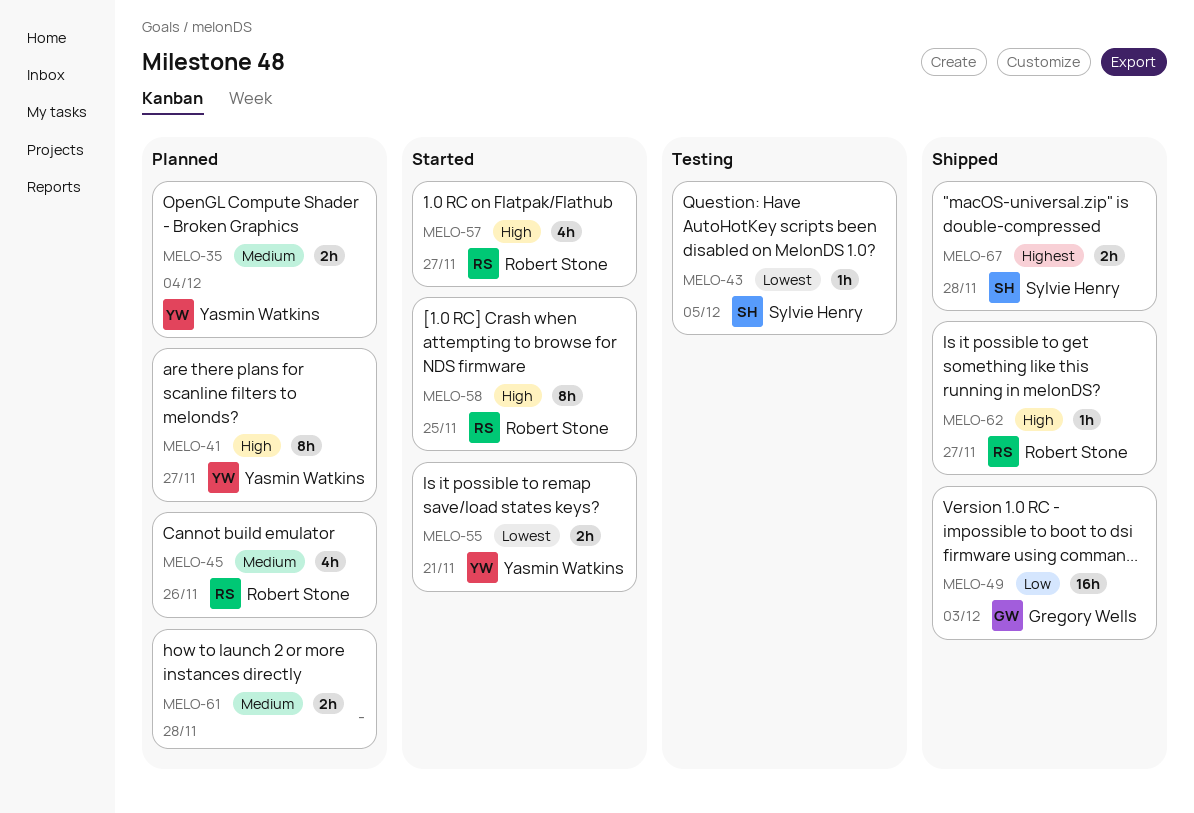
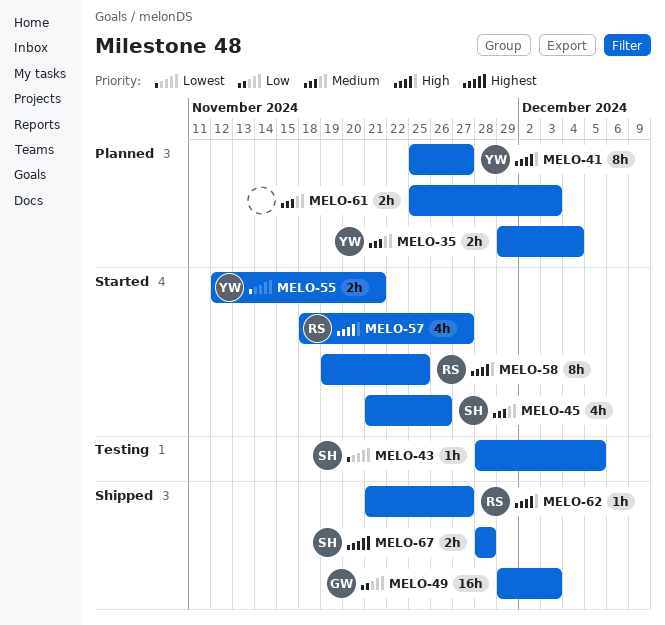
MELO-45, status: Planned -> Started
MELO-45, owner: Robert Stone -> Sylvie Henry
MELO-61, due: Nov 28 -> Dec 3

